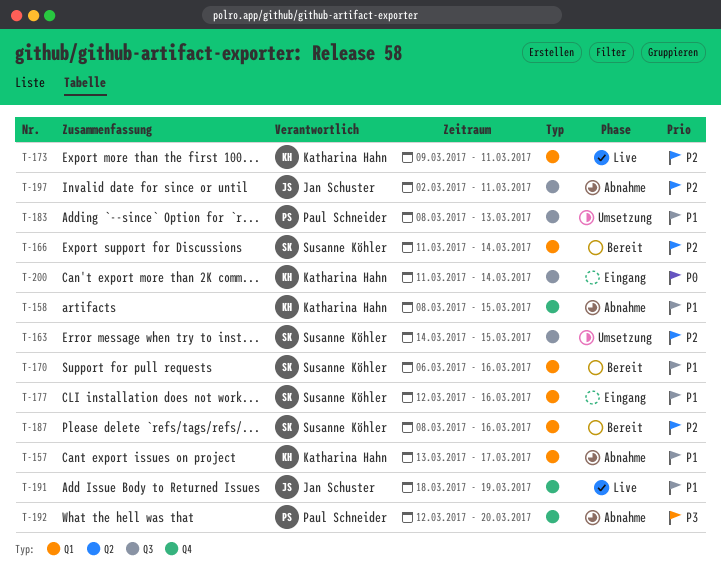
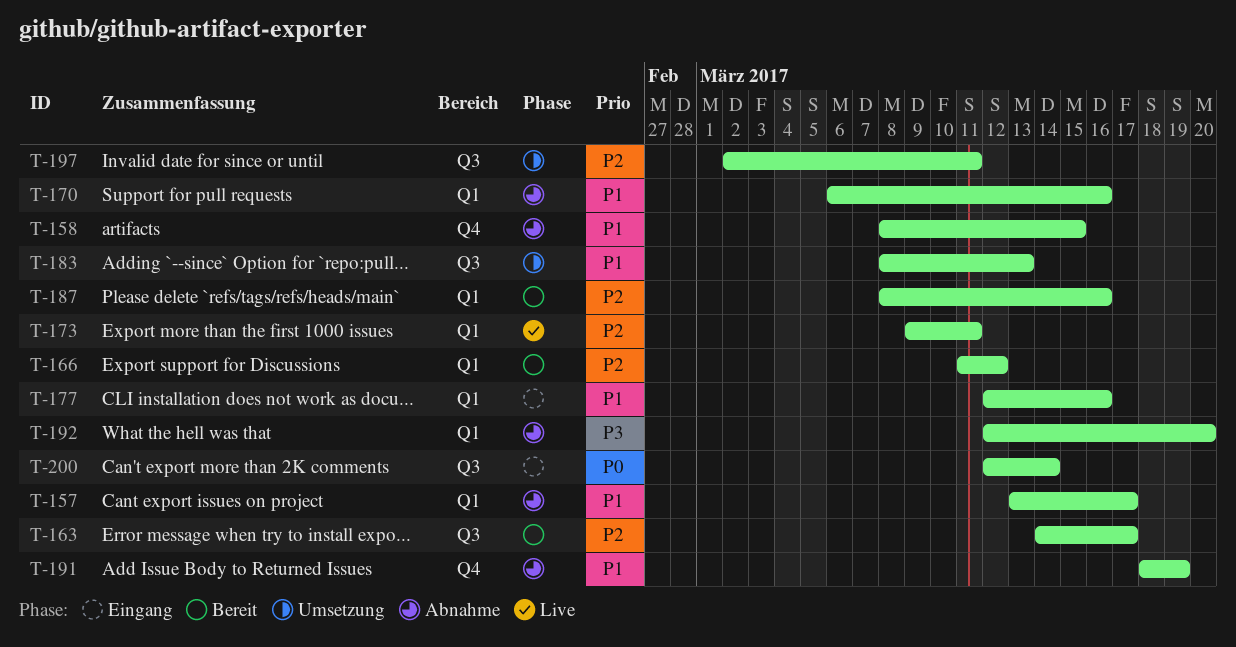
T-163, status: Umsetzung -> Bereit
T-163, due: Mar 15 -> Mar 17
T-166, due: Mar 14 -> Mar 12
T-170, status: Bereit -> Abnahme
T-191, status: Live -> Abnahme
T-192, label: Q4 -> Q1
T-197, status: Abnahme -> Umsetzung
T-200, start: Mar 11 -> Mar 12

